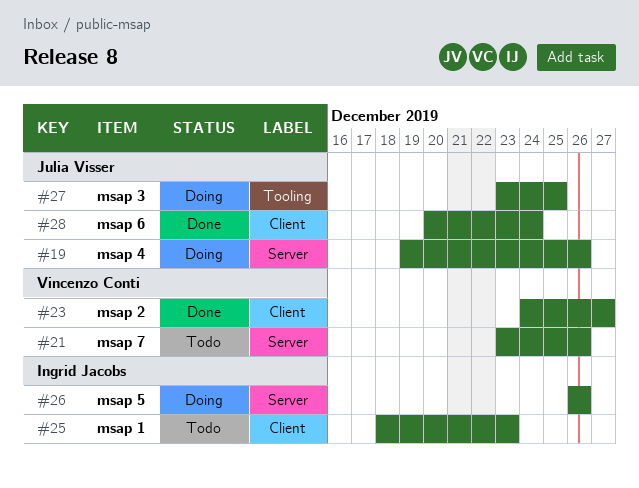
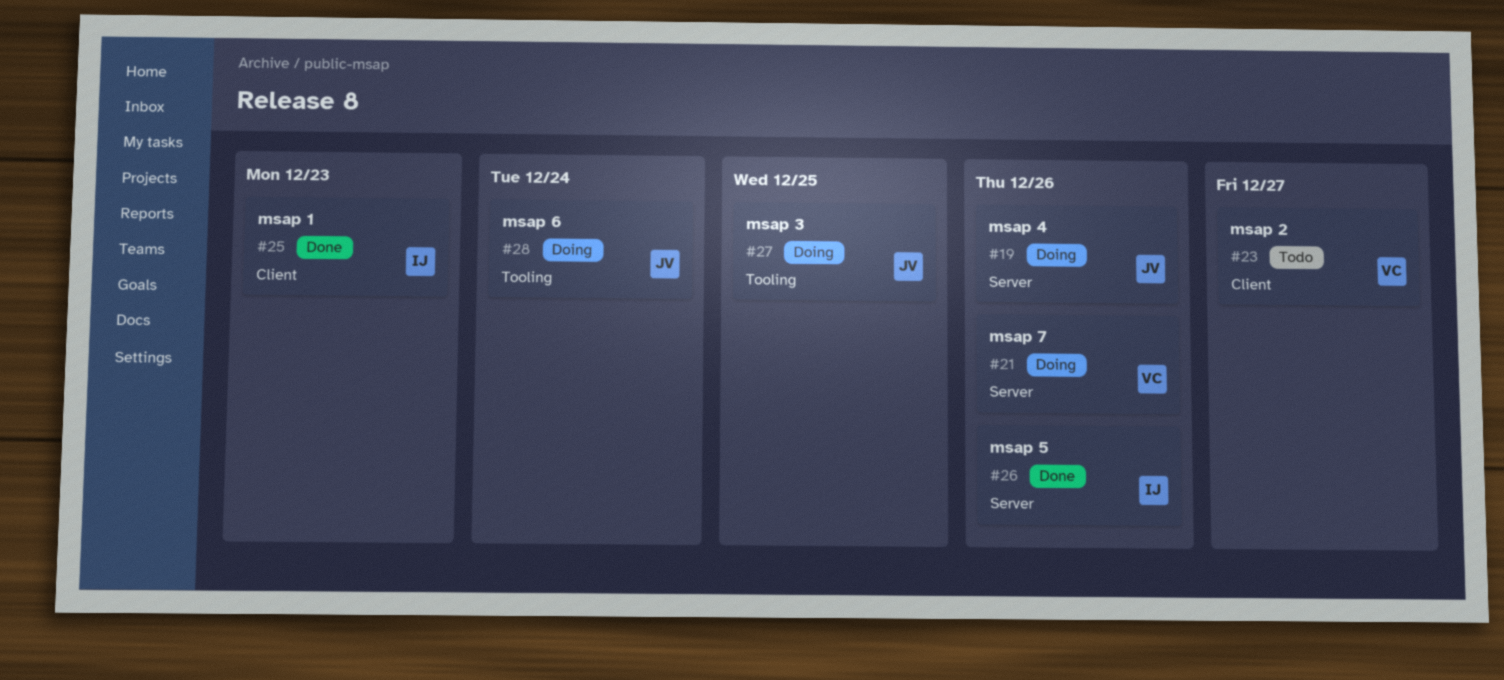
#21, status: Todo -> Doing
#23, status: Done -> Todo
#25, status: Todo -> Done
#26, status: Doing -> Done
#28, status: Done -> Doing
#28, label: Client -> Tooling

